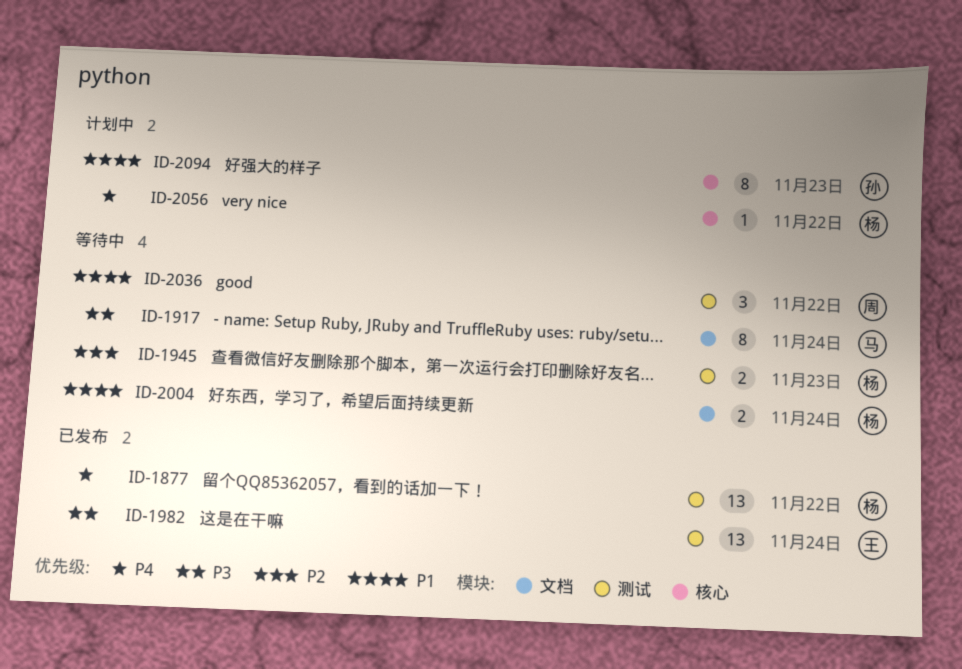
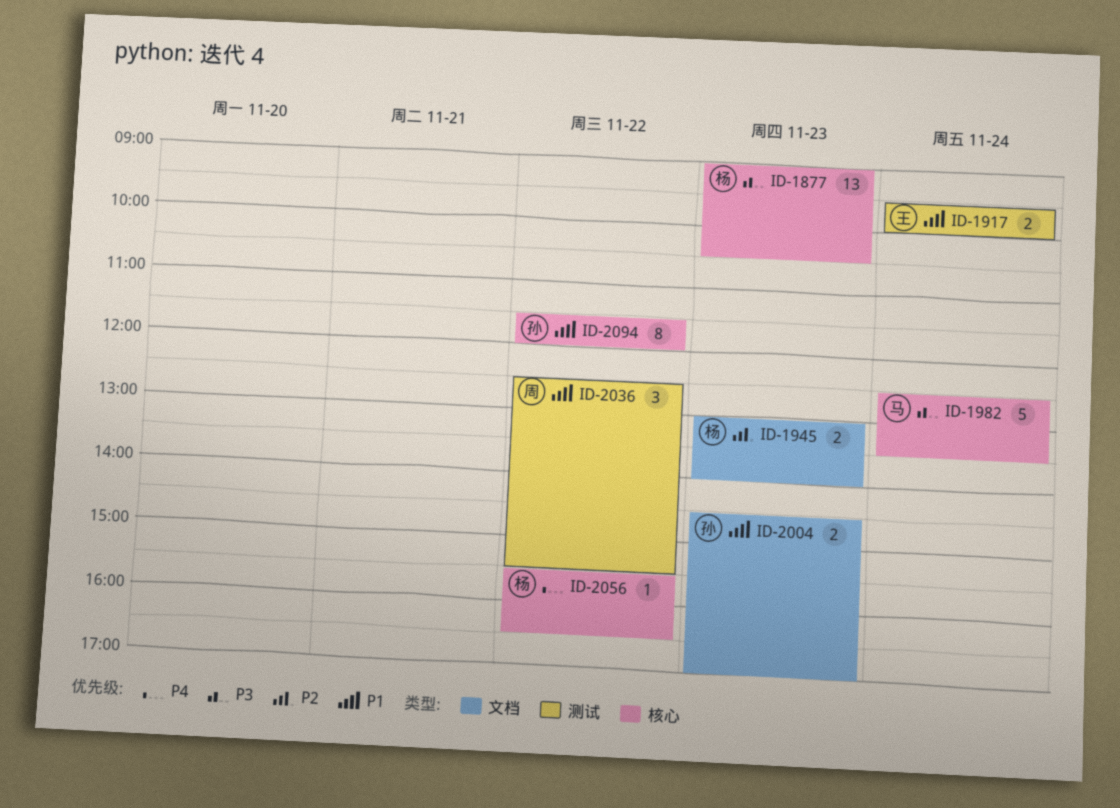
ID-1877, priority: P4 -> P3
ID-1877, label: 测试 -> 核心
ID-1877, day: Nov 22 -> Nov 23
ID-1917, owner: 马 -> 王
ID-1917, priority: P3 -> P1
ID-1917, label: 文档 -> 测试
ID-1917, estimate: 8 -> 2
ID-1945, label: 测试 -> 文档
ID-1982, owner: 王 -> 马
ID-1982, label: 测试 -> 核心
ID-1982, estimate: 13 -> 5
ID-2004, owner: 杨 -> 孙
ID-2004, day: Nov 24 -> Nov 23
ID-2094, day: Nov 23 -> Nov 22

